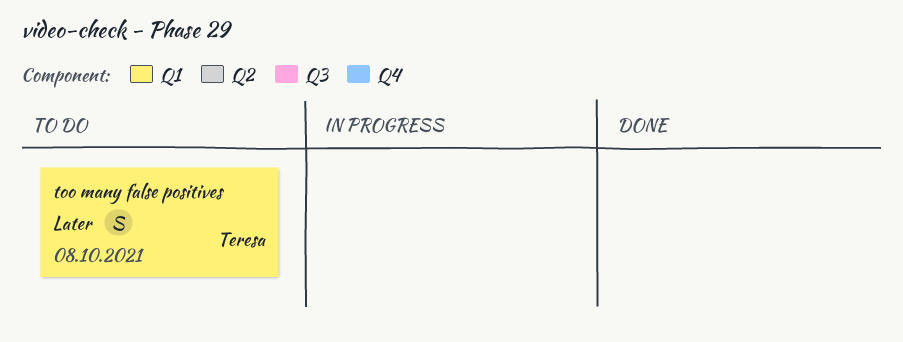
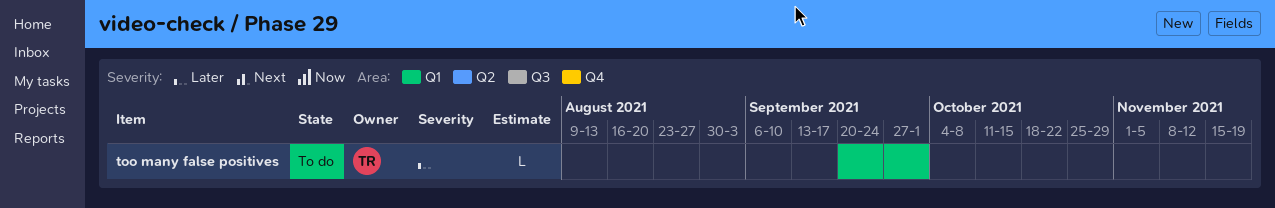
too many false positives, estimate: S -> L
too many false positives, due: Oct 8 -> Oct 1

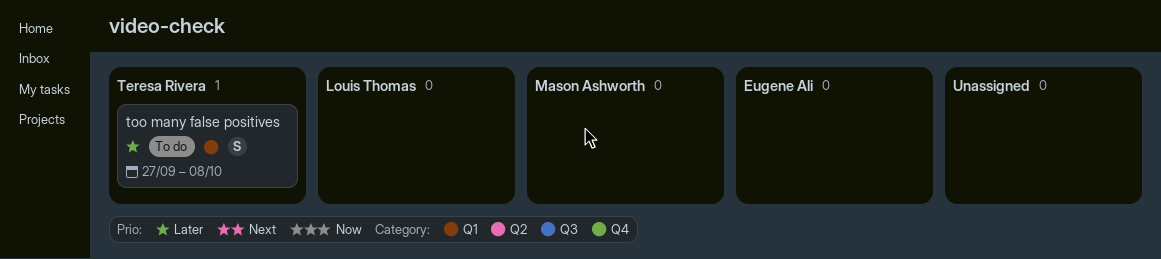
too many false positives, estimate: L -> S
too many false positives, start: Sep 20 -> Sep 27
too many false positives, due: Oct 1 -> Oct 8

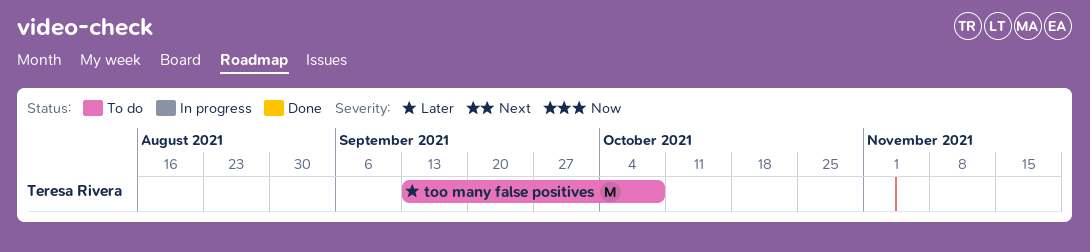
too many false positives, estimate: S -> M
too many false positives, start: Sep 27 -> Sep 13

